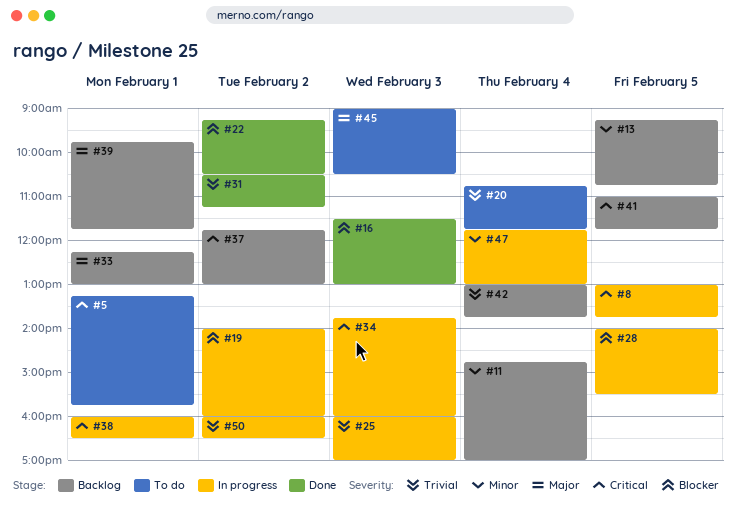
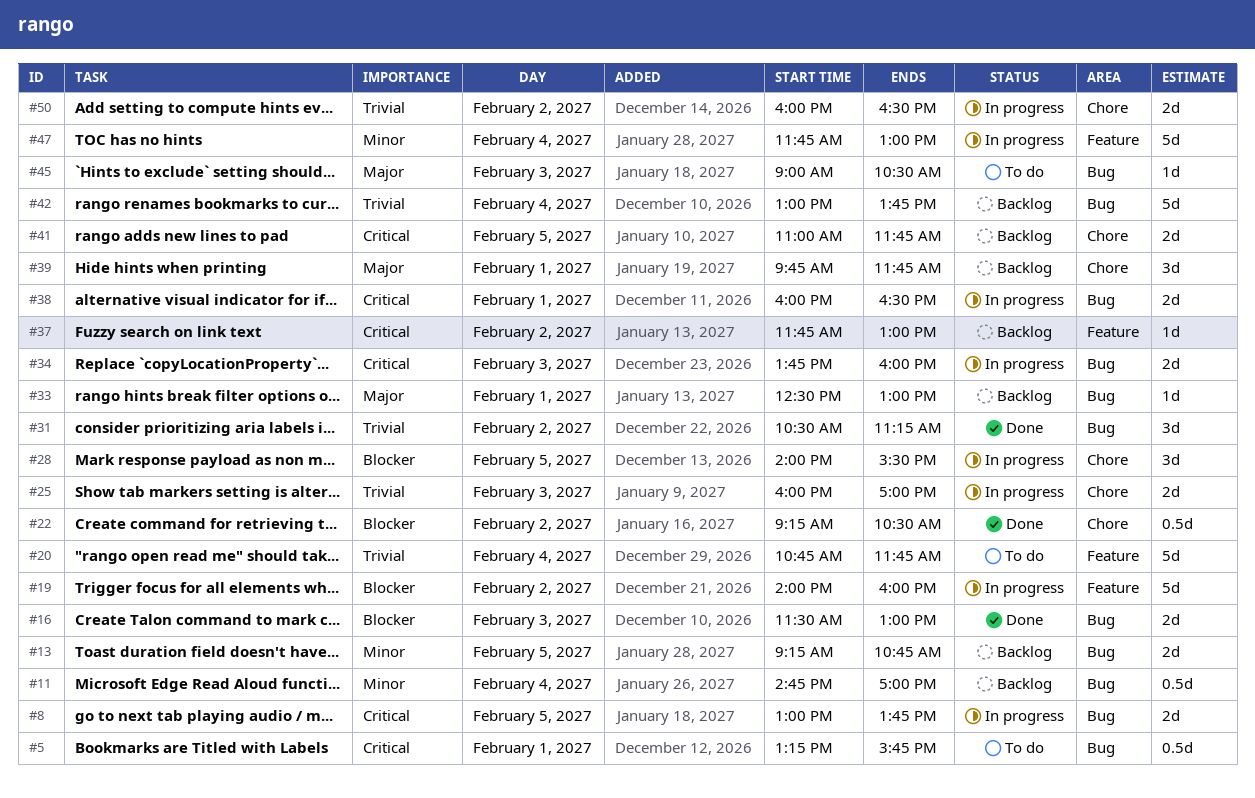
#33, begins: 12:15 -> 12:30

